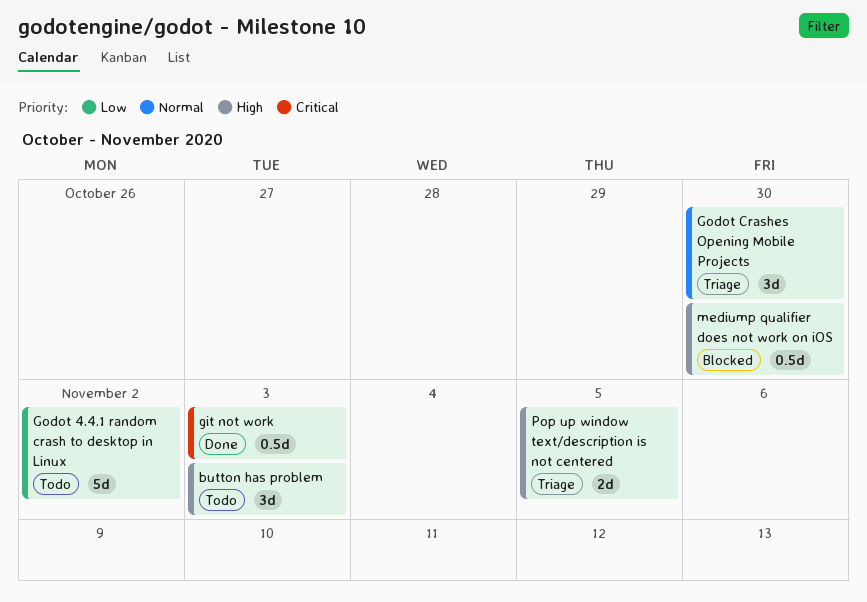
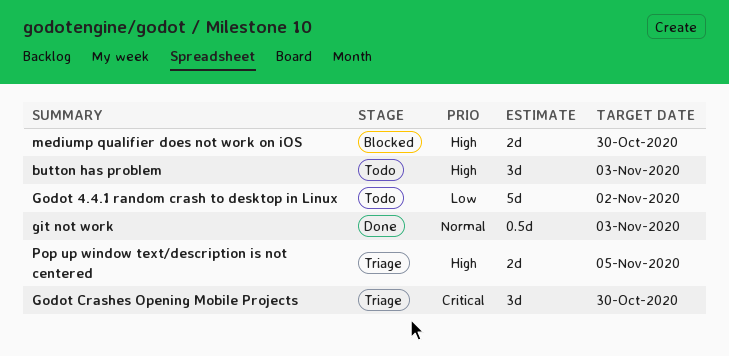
git not work, priority: Critical -> Normal
Godot Crashes Opening Mobile Projects, priority: Normal -> Critical
mediump qualifier does not work on iOS, estimate: 0.5d -> 2d

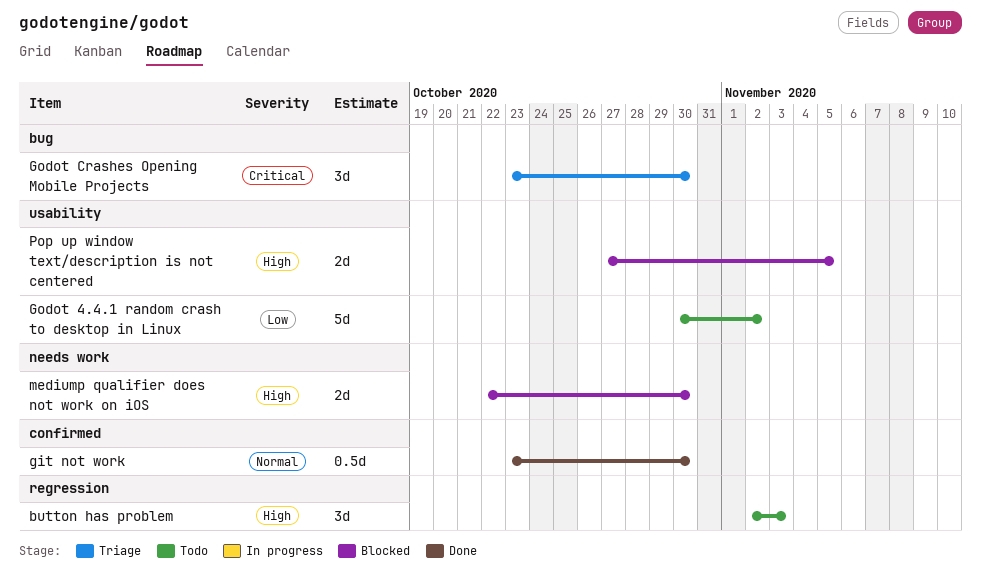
git not work, due: Nov 3 -> Oct 30
Pop up window text/description is not centered, status: Triage -> Blocked

